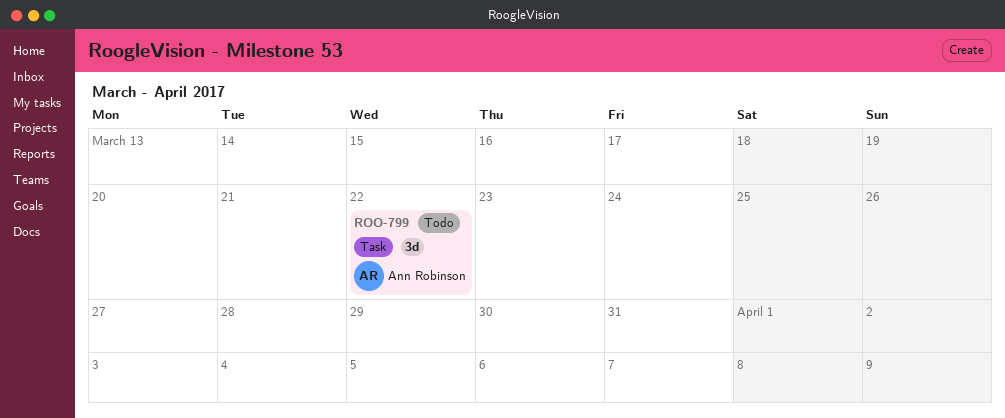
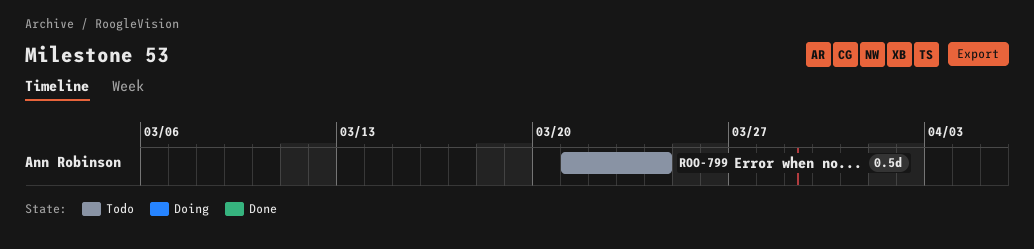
ROO-799, estimate: 3d -> 0.5d
ROO-799, due: Mar 22 -> Mar 24

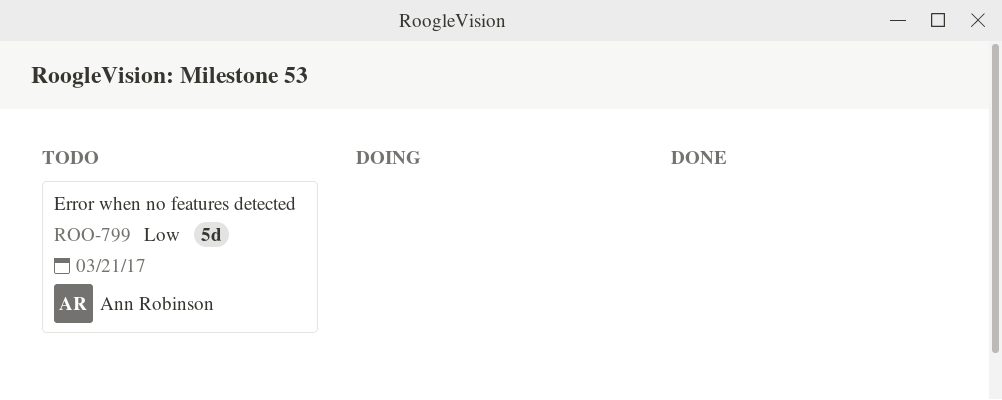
ROO-799, estimate: 0.5d -> 5d
ROO-799, due: Mar 24 -> Mar 21

